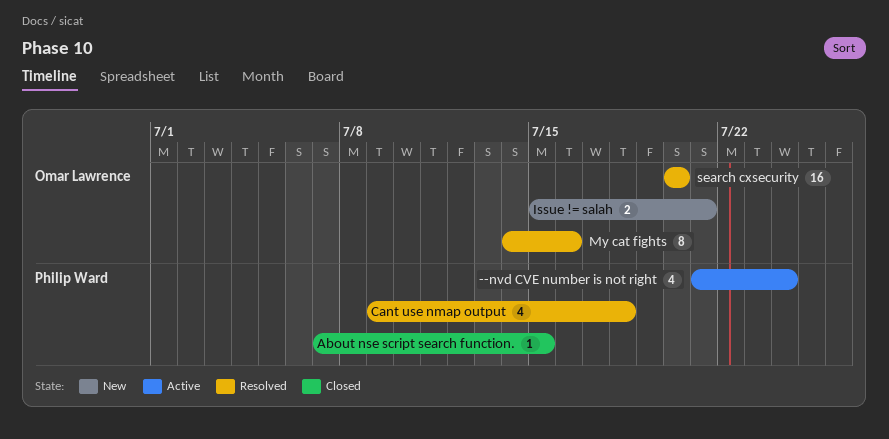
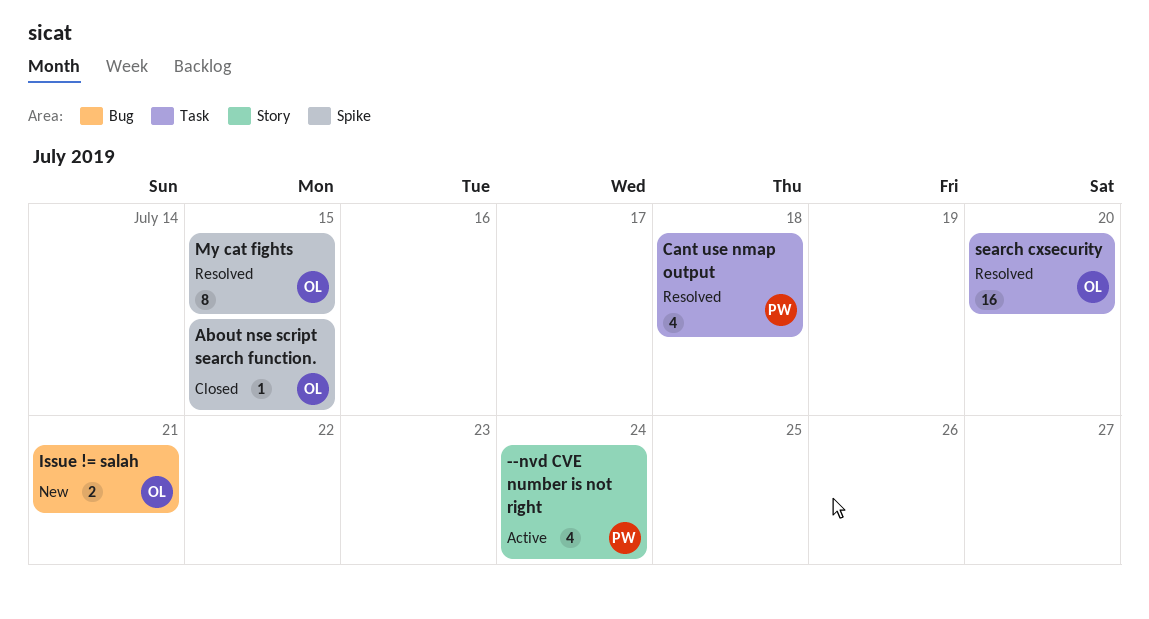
About nse script search function., owner: Philip Ward -> Omar Lawrence
My cat fights, due: Jul 16 -> Jul 15

